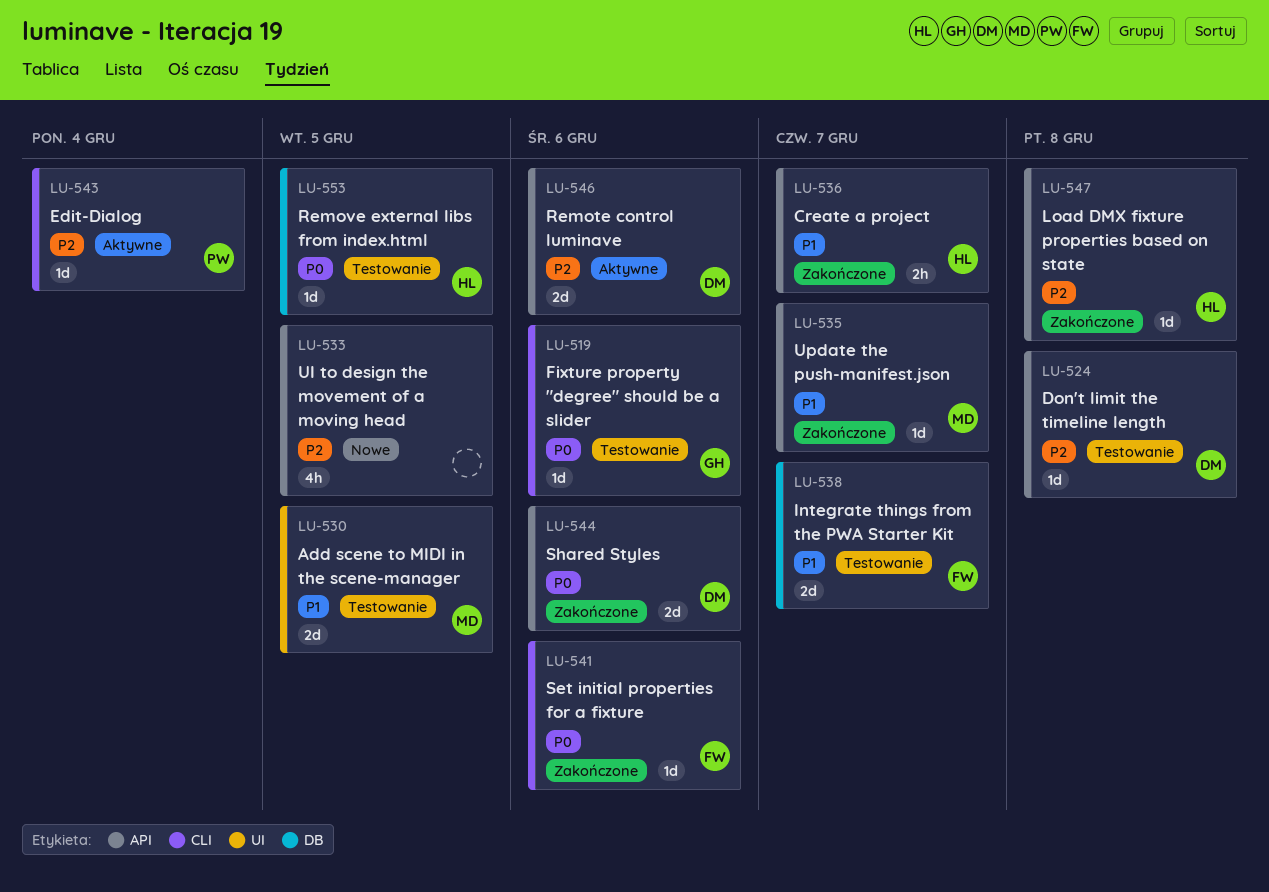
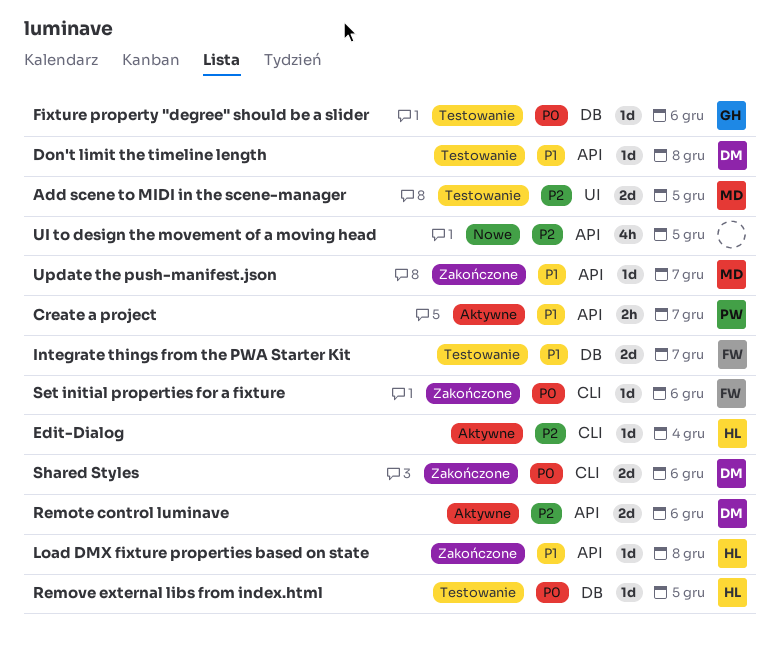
Add scene to MIDI in the scene-manager, priority: P1 -> P2
Create a project, status: Zakończone -> Aktywne
Create a project, owner: HL -> PW
Don't limit the timeline length, priority: P2 -> P1
Edit-Dialog, owner: PW -> HL
Fixture property "degree" should be a slider, label: CLI -> DB
Load DMX fixture properties based on state, priority: P2 -> P1
Shared Styles, label: API -> CLI

